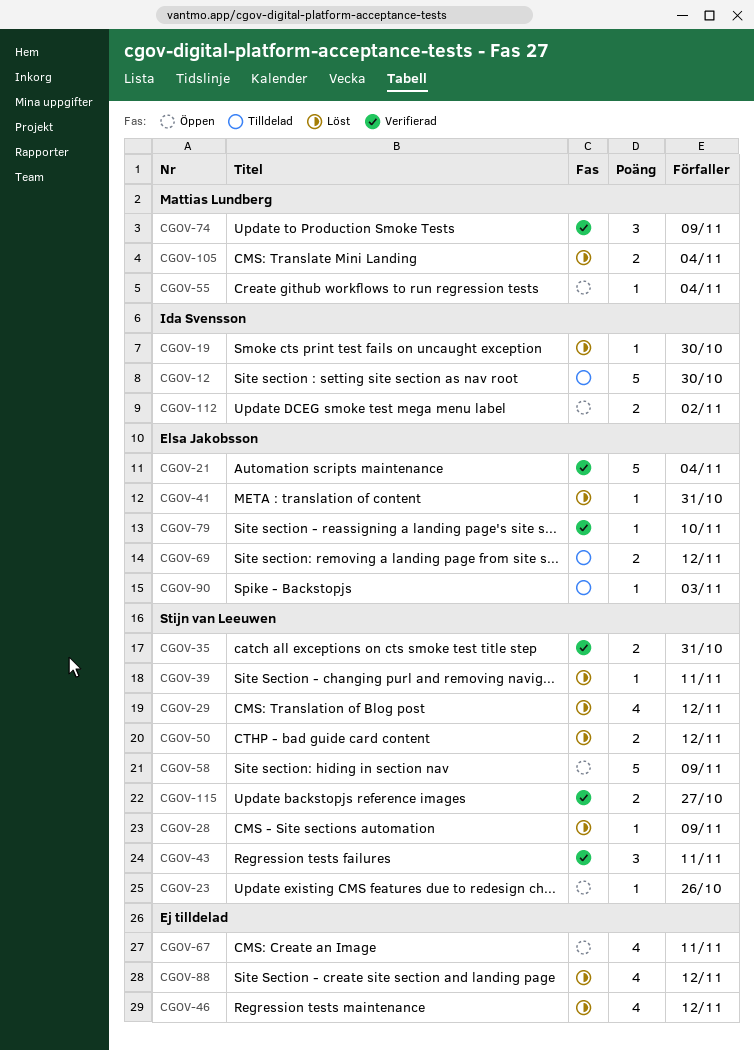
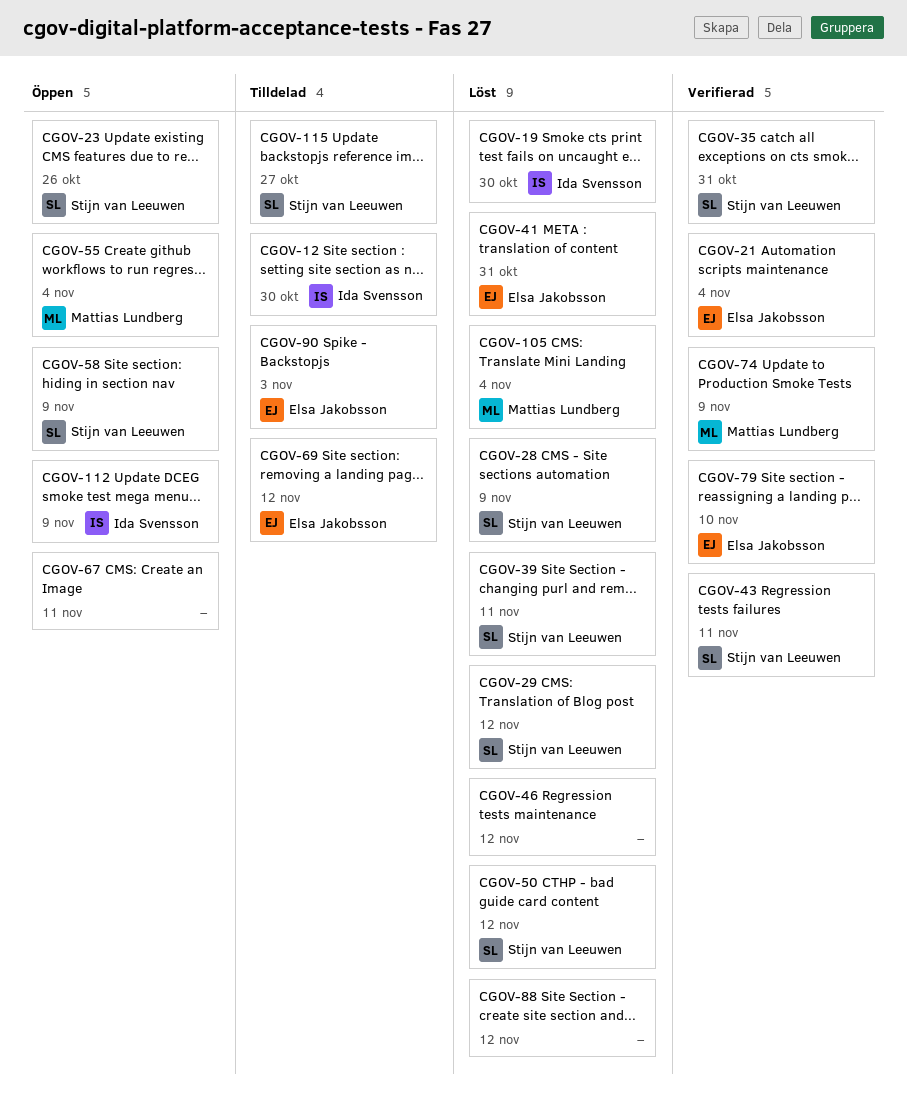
CGOV-112, due: Nov 2 -> Nov 9
CGOV-115, status: Verifierad -> Tilldelad

